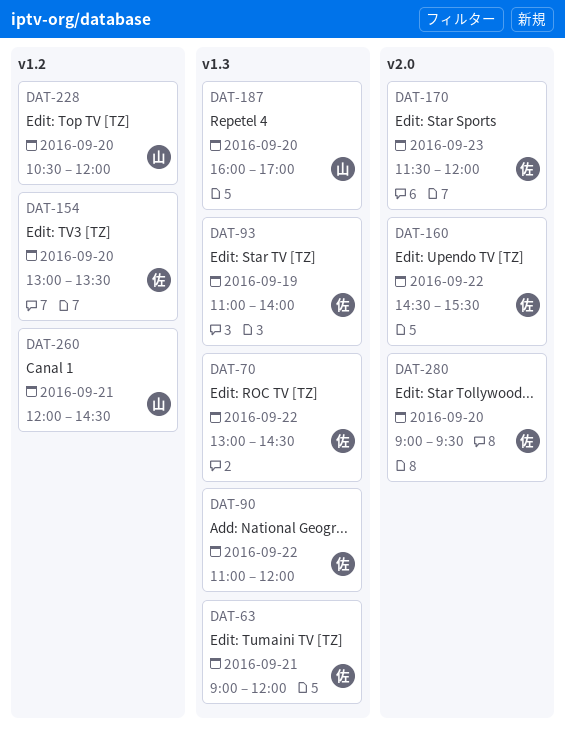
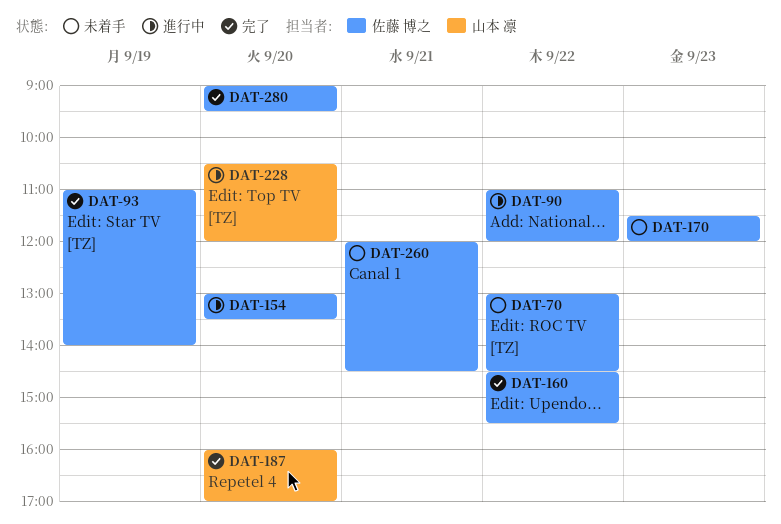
DAT-63: present -> none
DAT-260, owner: 山本 凛 -> 佐藤 博之

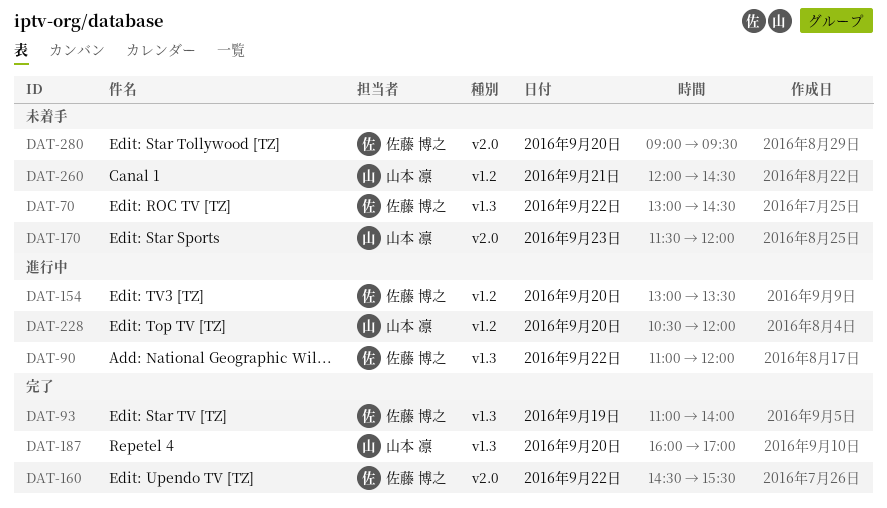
DAT-170, owner: 佐藤 博之 -> 山本 凛
DAT-260, owner: 佐藤 博之 -> 山本 凛
DAT-280, status: 完了 -> 未着手

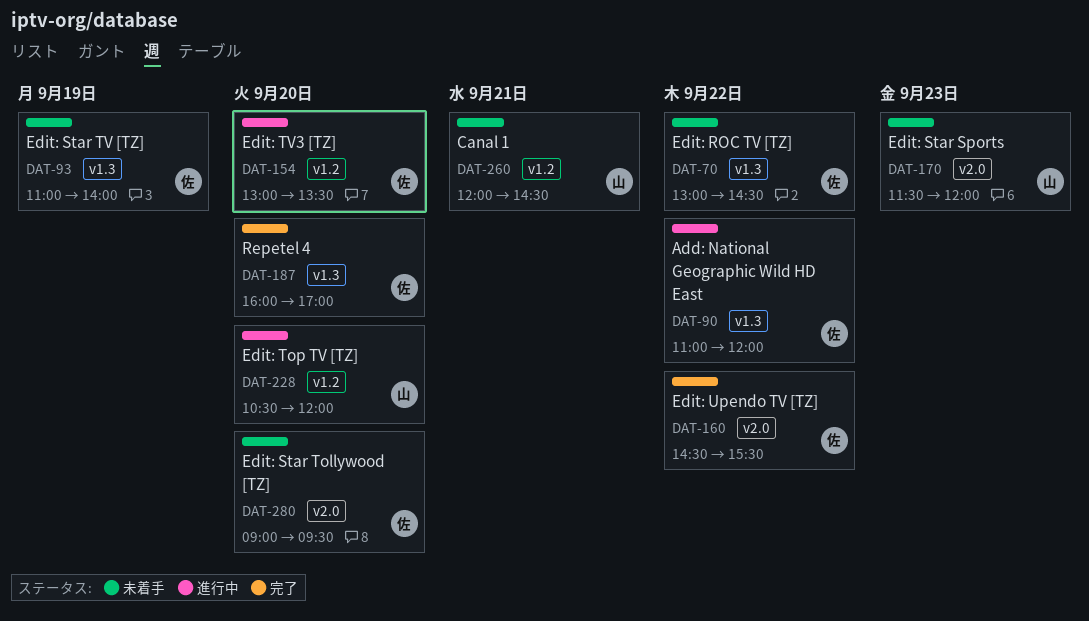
DAT-93, status: 完了 -> 未着手
DAT-187, owner: 山本 凛 -> 佐藤 博之

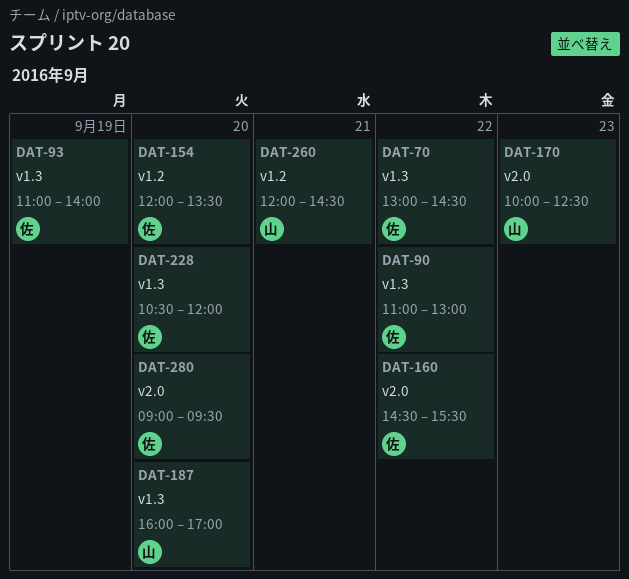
DAT-90, ends: 12:00 -> 13:00
DAT-154, begins: 13:00 -> 12:00
DAT-170, begins: 11:30 -> 10:00
DAT-170, ends: 12:00 -> 12:30
DAT-187, owner: 佐 -> 山
DAT-228, owner: 山 -> 佐
DAT-228, label: v1.2 -> v1.3

